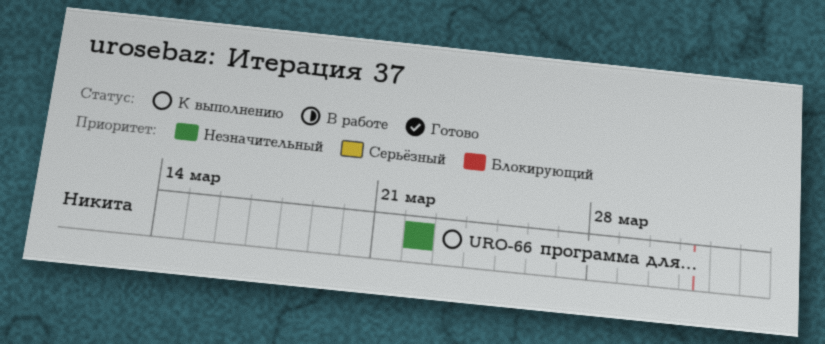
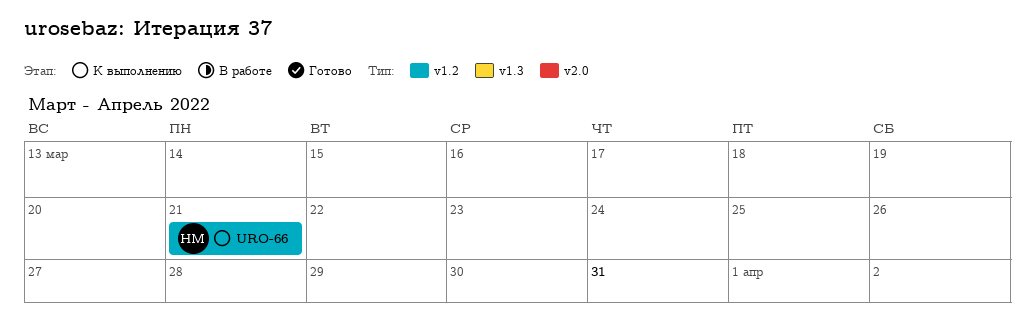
URO-66, start: Mar 22 -> Mar 21
URO-66, due: Mar 22 -> Mar 21

